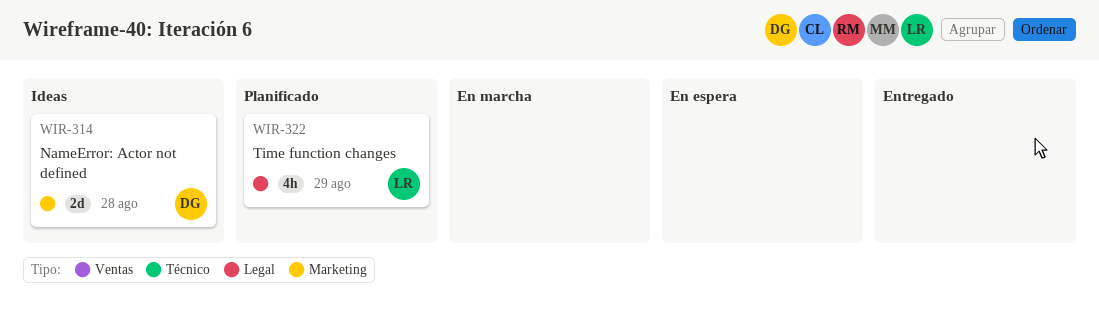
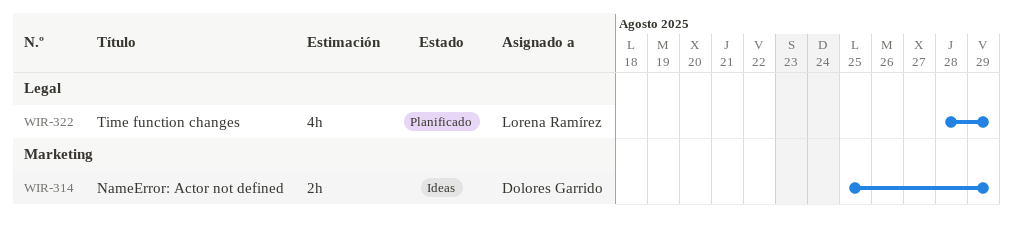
WIR-314, estimate: 2d -> 2h
WIR-314, due: Aug 28 -> Aug 29

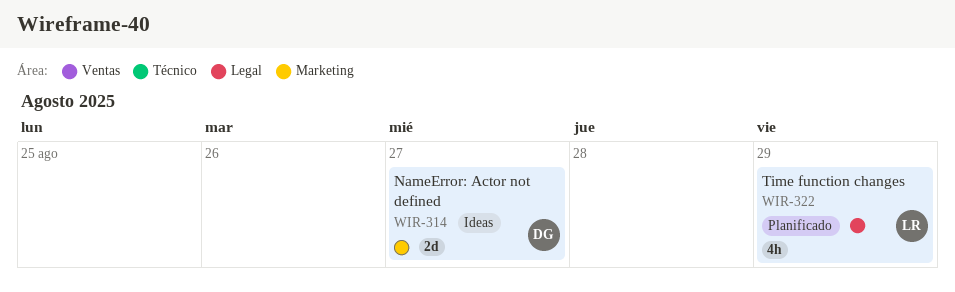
WIR-314, estimate: 2h -> 2d
WIR-314, due: Aug 29 -> Aug 27

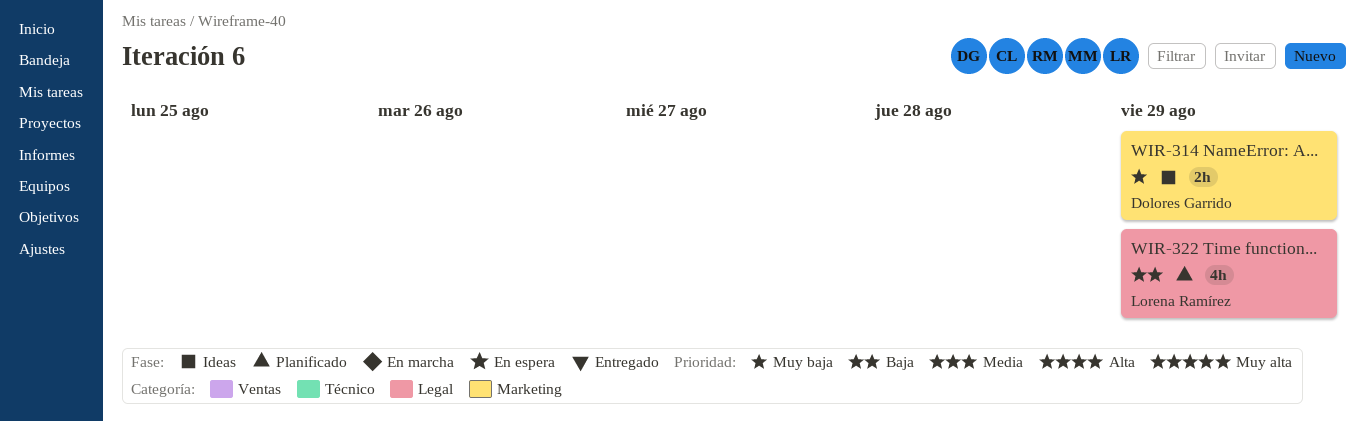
WIR-314, estimate: 2d -> 2h
WIR-314, due: Aug 27 -> Aug 29

